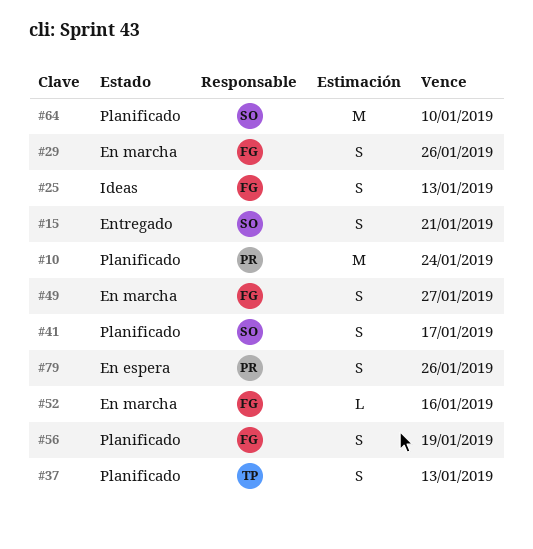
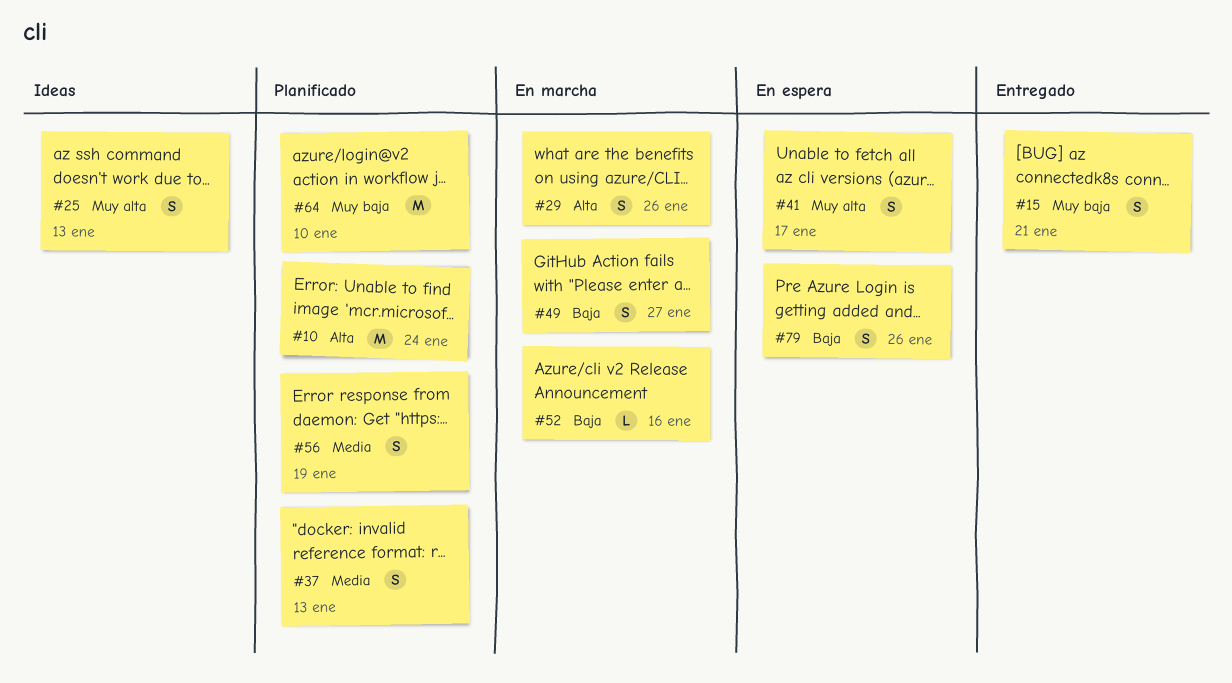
#41, status: Planificado -> En espera

